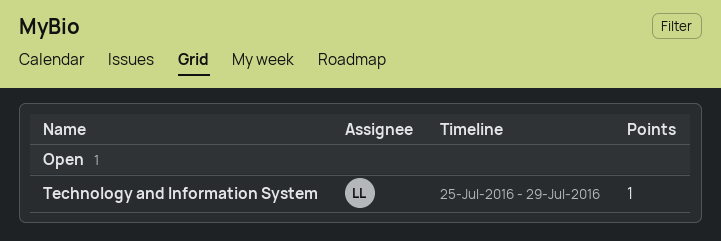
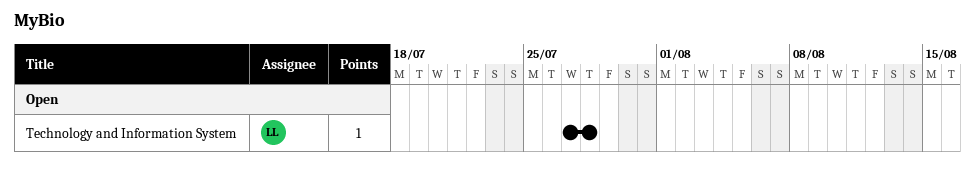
Technology and Information System, start: Jul 25 -> Jul 27
Technology and Information System, due: Jul 29 -> Jul 28

